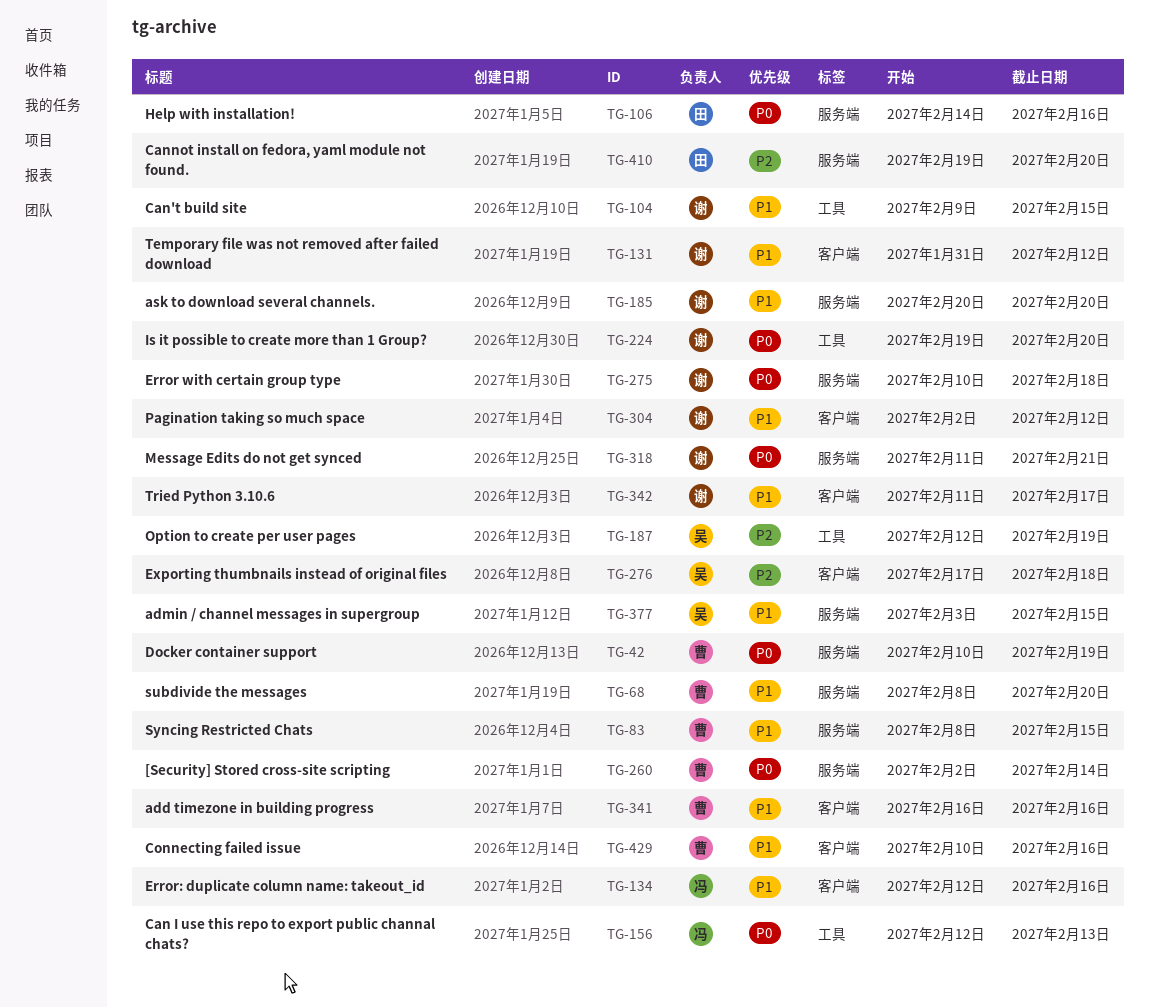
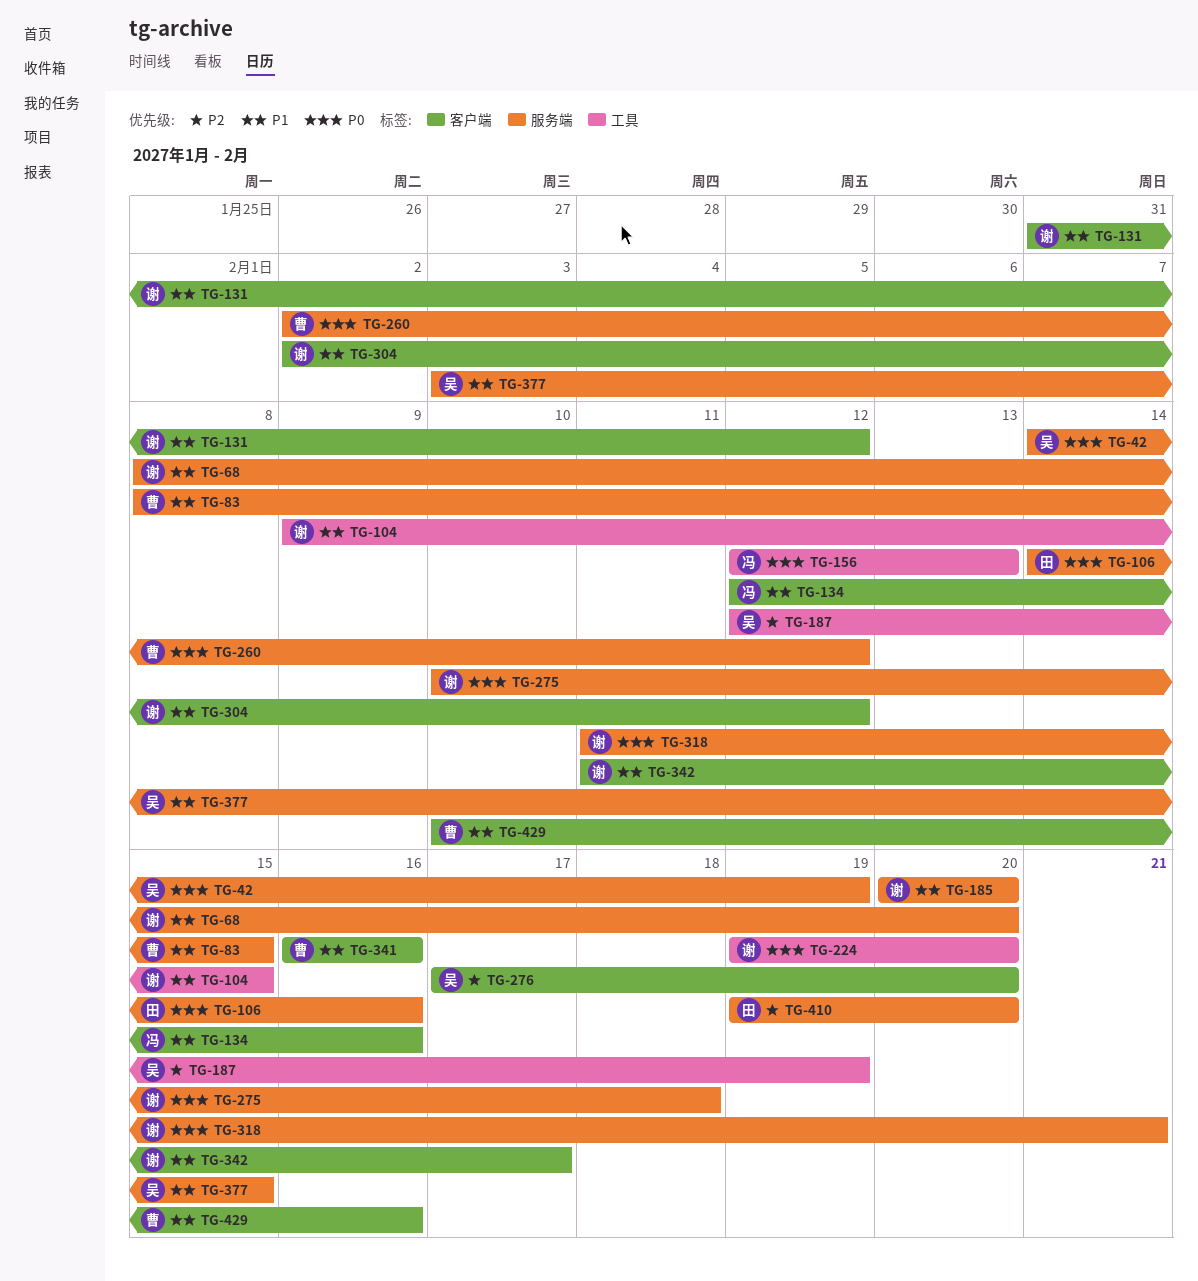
TG-42, owner: 曹 -> 吴
TG-42, start: Feb 10 -> Feb 14
TG-68, owner: 曹 -> 谢
TG-260, due: Feb 14 -> Feb 12
TG-276, due: Feb 18 -> Feb 20

